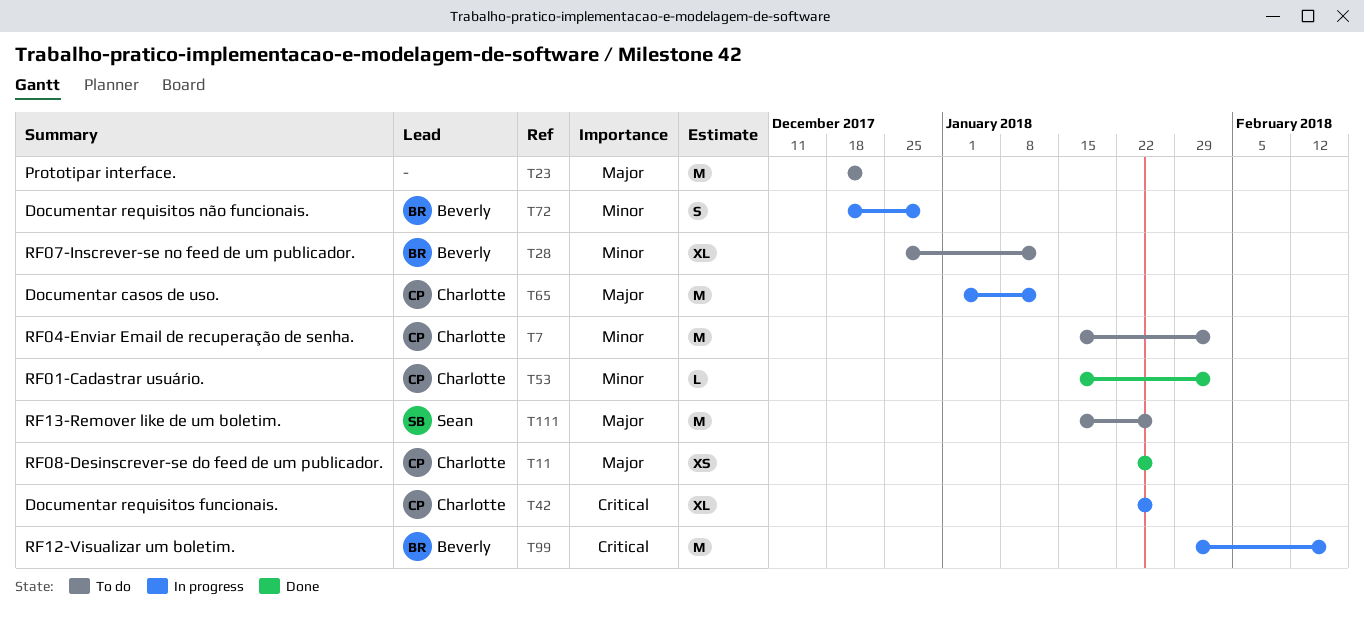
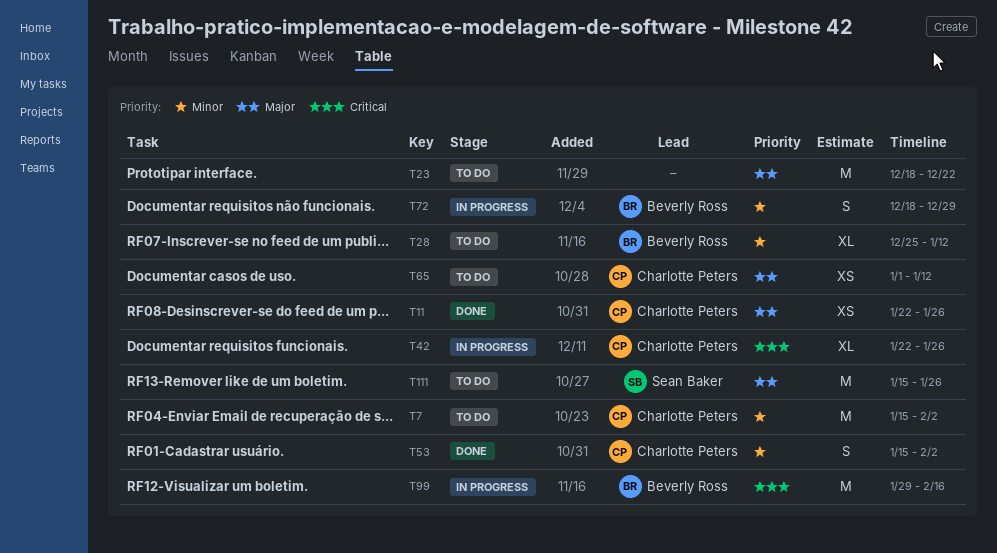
T53, estimate: L -> S
T65, status: In progress -> To do
T65, estimate: M -> XS

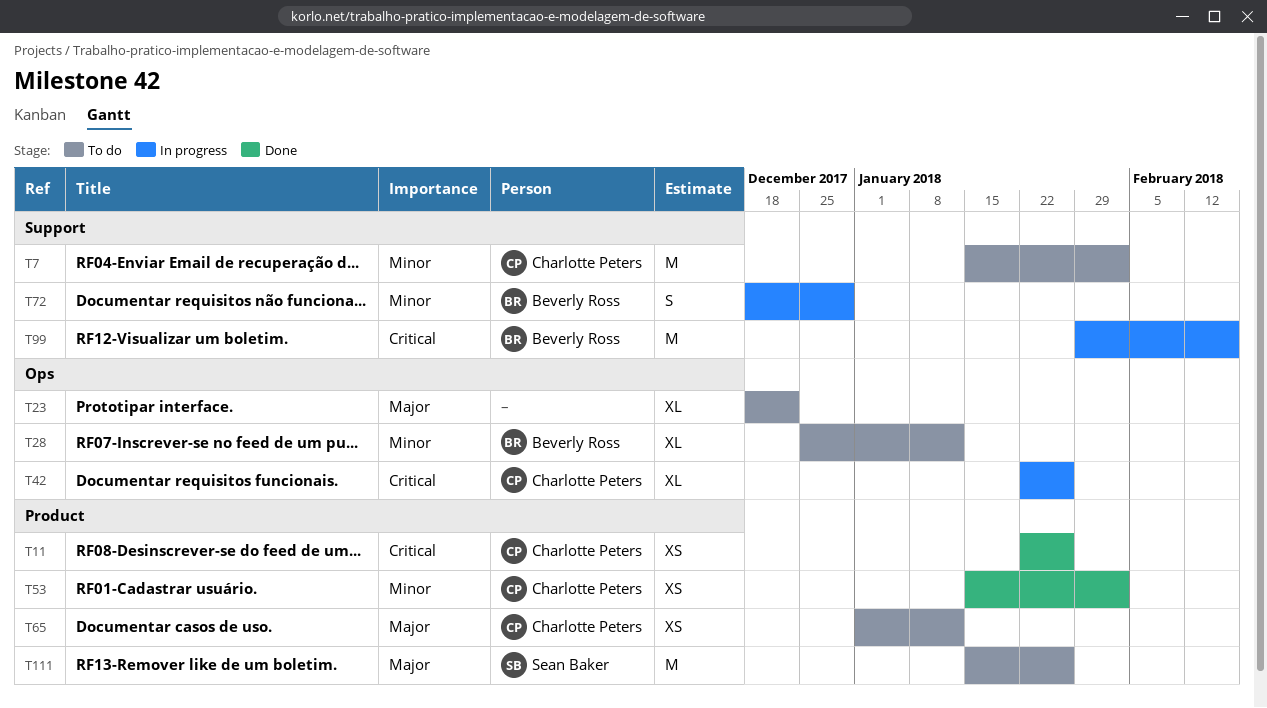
T11, priority: Major -> Critical
T23, estimate: M -> XL
T53, estimate: S -> XS

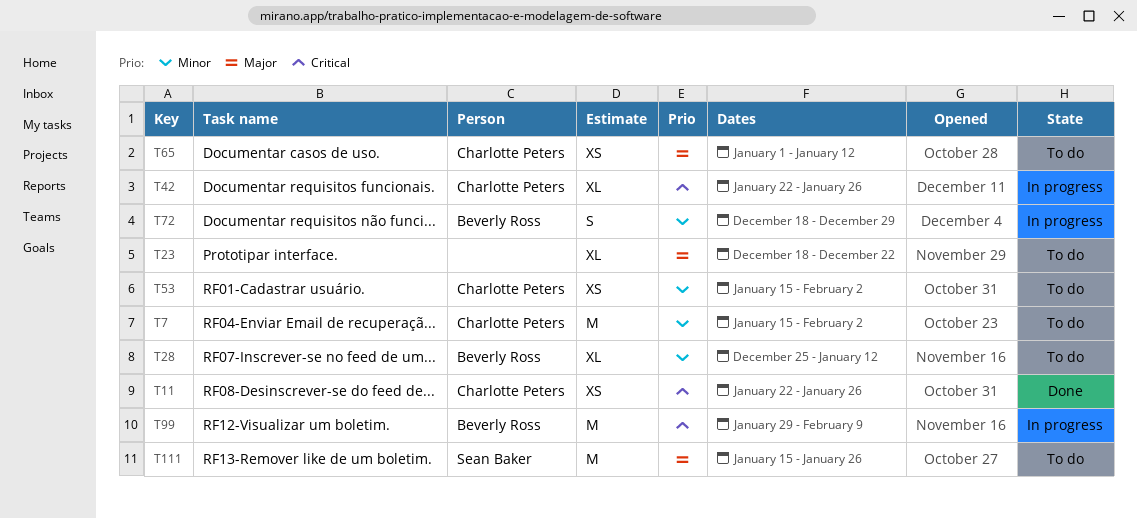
T53, status: Done -> To do
T99, due: Feb 16 -> Feb 9

